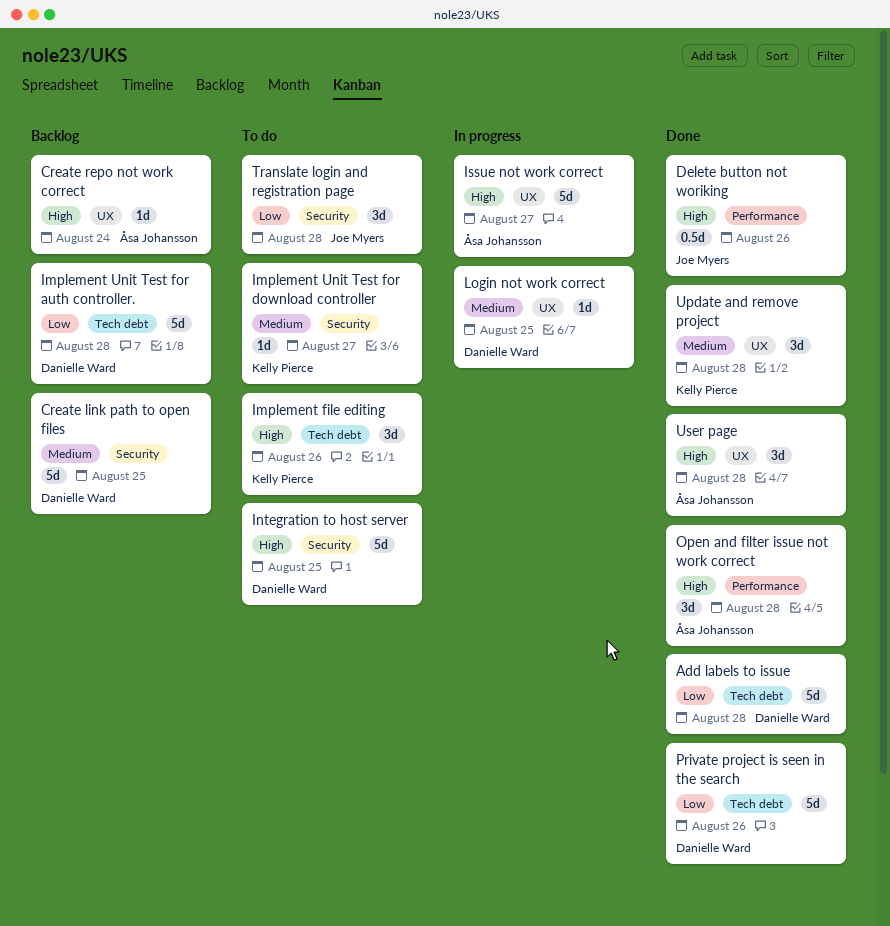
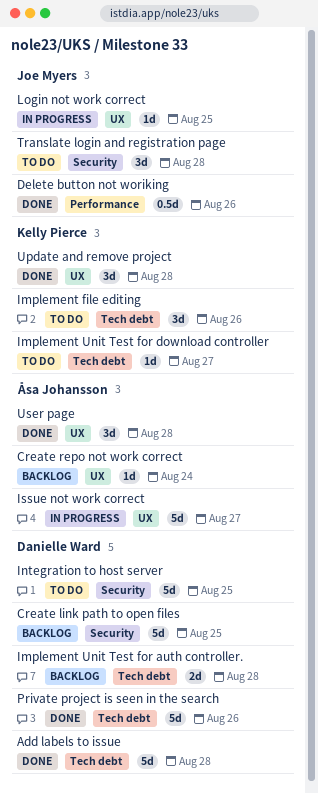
Implement Unit Test for auth controller., estimate: 5d -> 2d
Implement Unit Test for download controller, label: Security -> Tech debt
Login not work correct, owner: Danielle Ward -> Joe Myers
Open and filter issue not work correct: present -> none

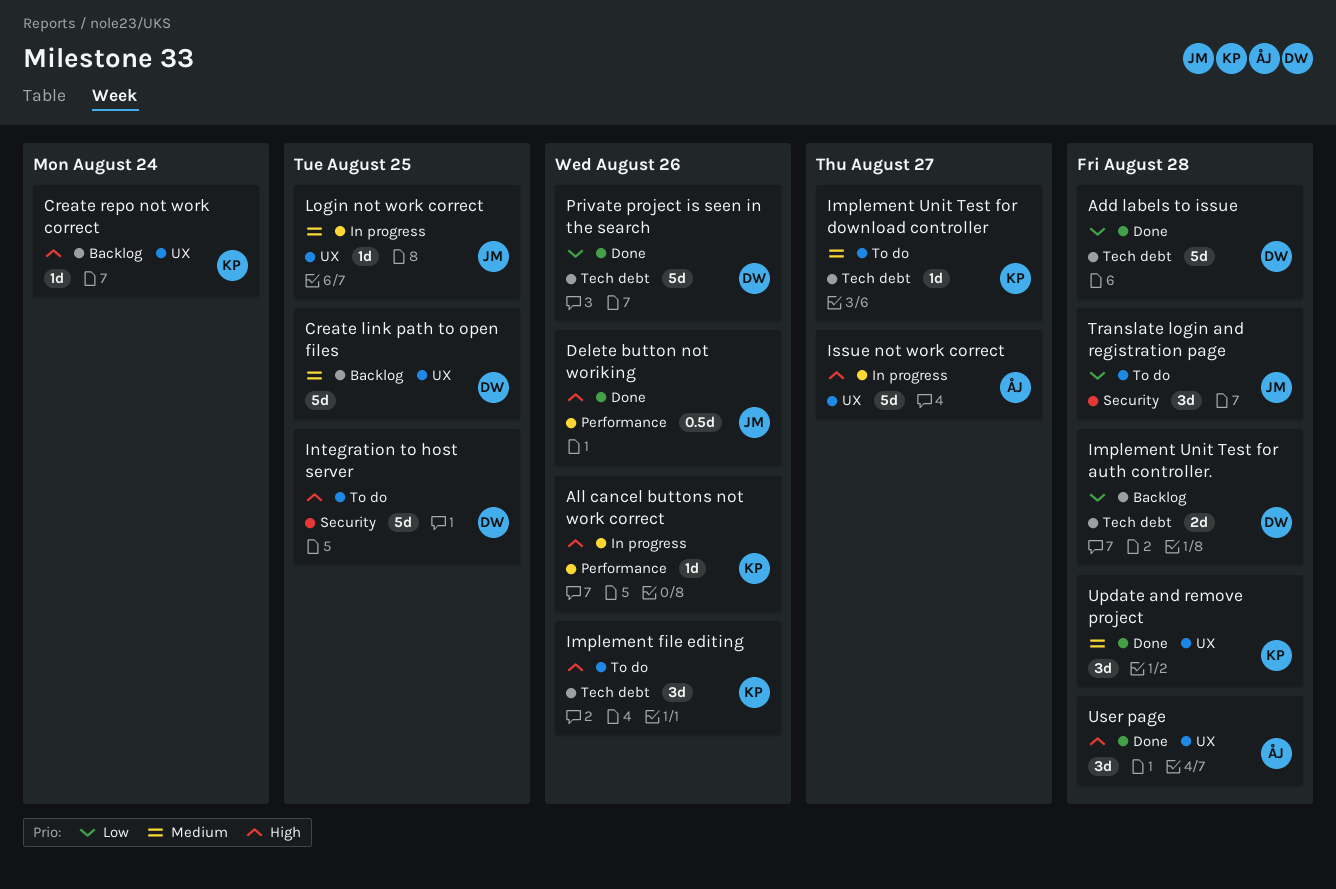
All cancel buttons not work correct: none -> present
Create link path to open files, label: Security -> UX
Create repo not work correct, owner: Åsa Johansson -> Kelly Pierce

